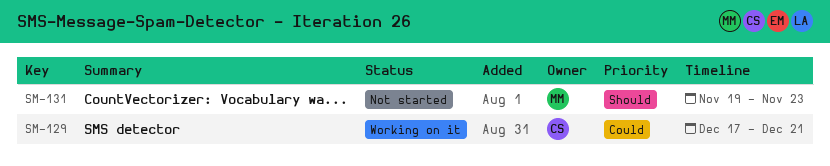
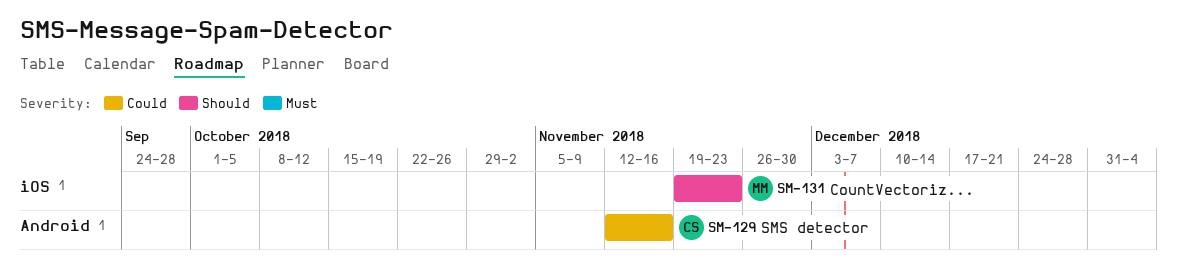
SM-129, start: Dec 17 -> Nov 12
SM-129, due: Dec 21 -> Nov 16

